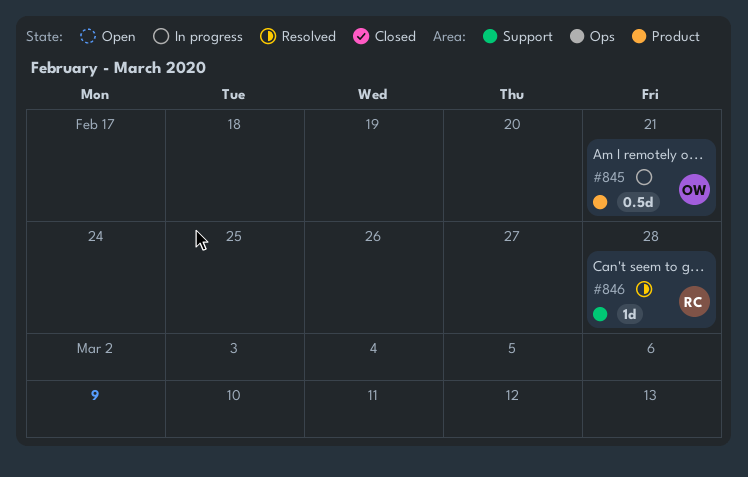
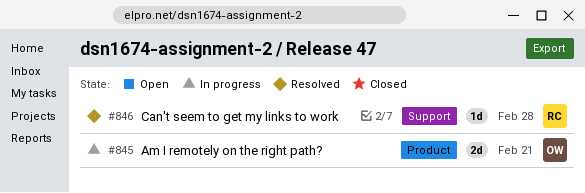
#845, estimate: 0.5d -> 2d

